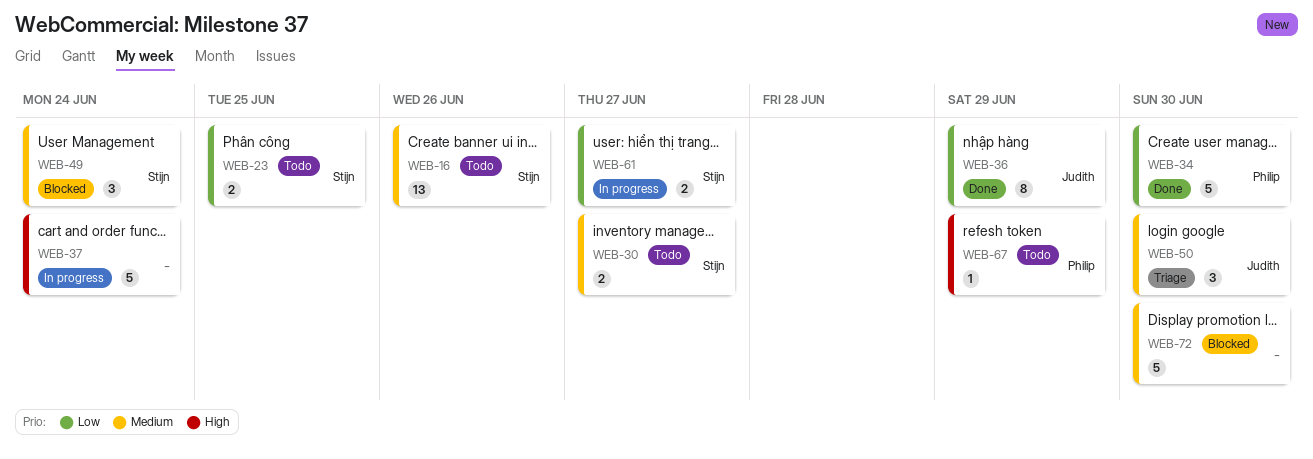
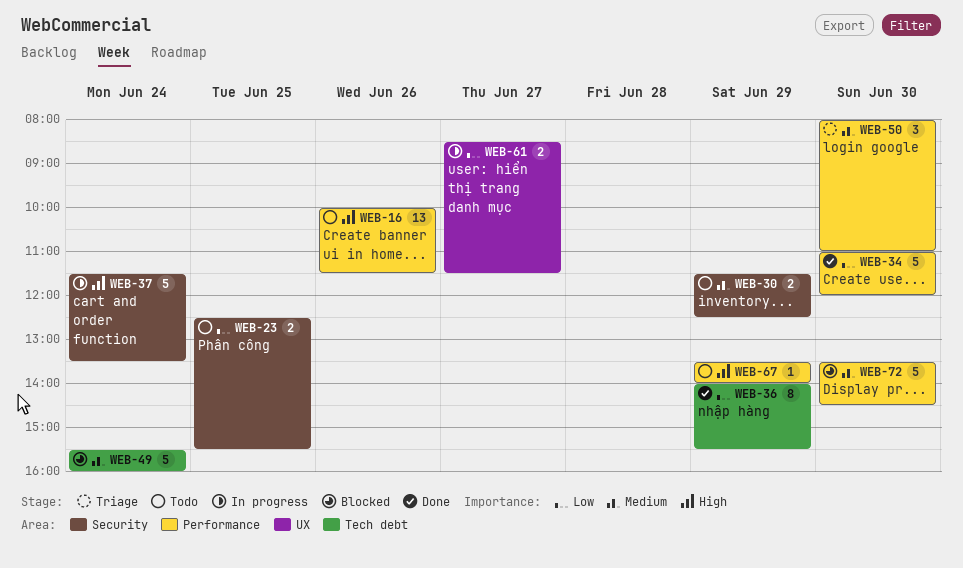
WEB-16, priority: Medium -> High
WEB-30, day: Jun 27 -> Jun 29
WEB-49, estimate: 3 -> 5

